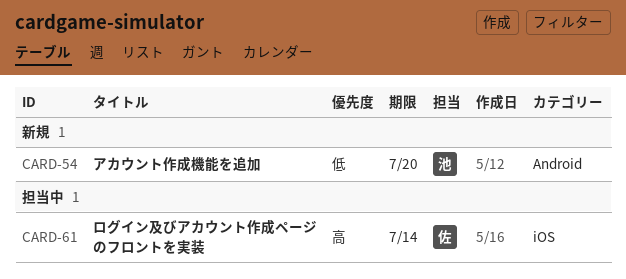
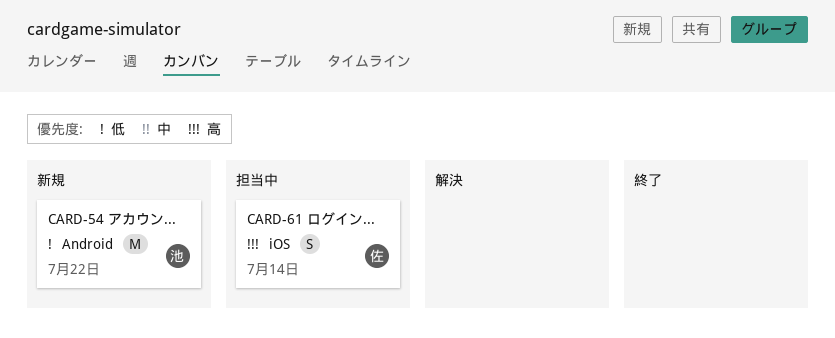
CARD-54, due: Jul 20 -> Jul 22

